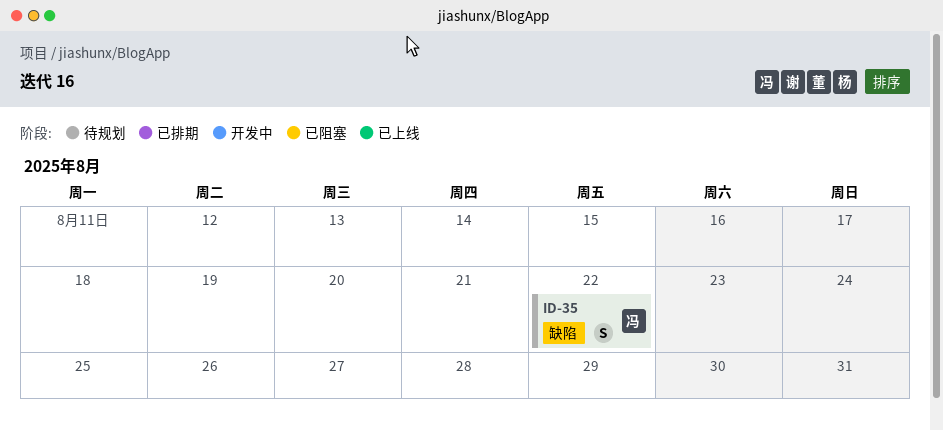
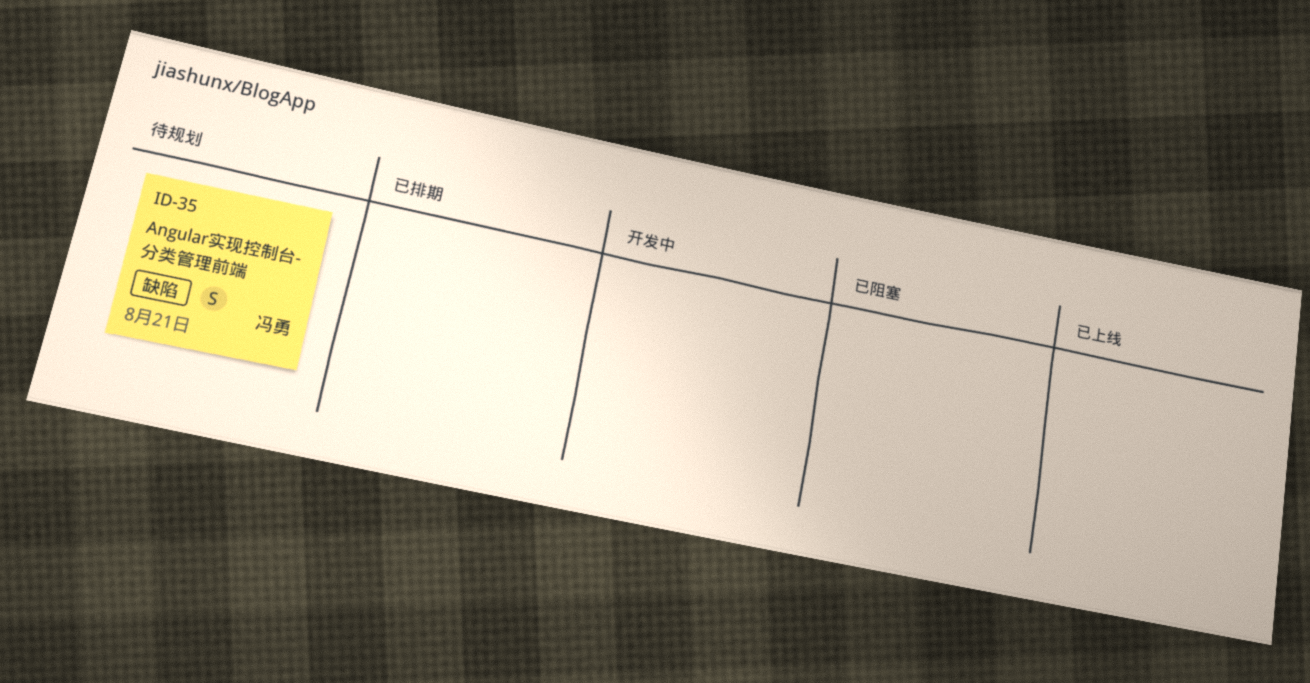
ID-35, due: Aug 22 -> Aug 21

